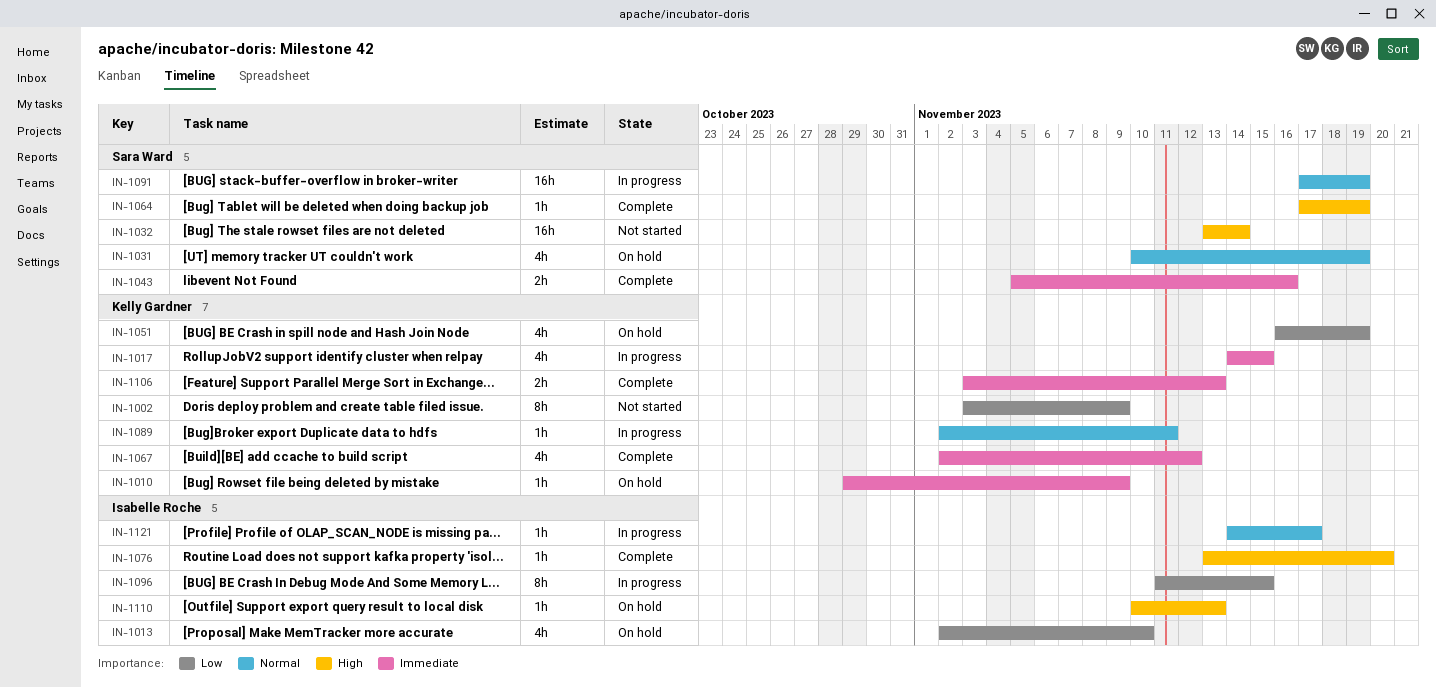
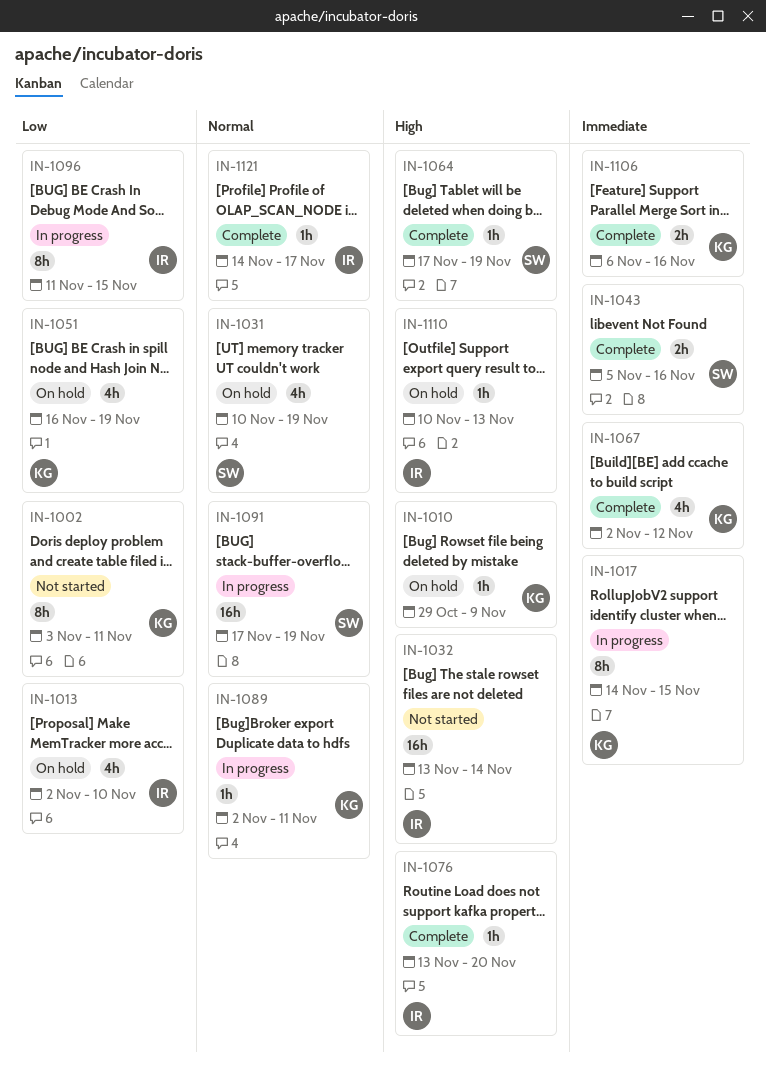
IN-1002, due: Nov 9 -> Nov 11
IN-1010, priority: Immediate -> High
IN-1017, estimate: 4h -> 8h
IN-1032, owner: Sara Ward -> Isabelle Roche
IN-1106, start: Nov 3 -> Nov 6
IN-1106, due: Nov 13 -> Nov 16
IN-1121, status: In progress -> Complete

